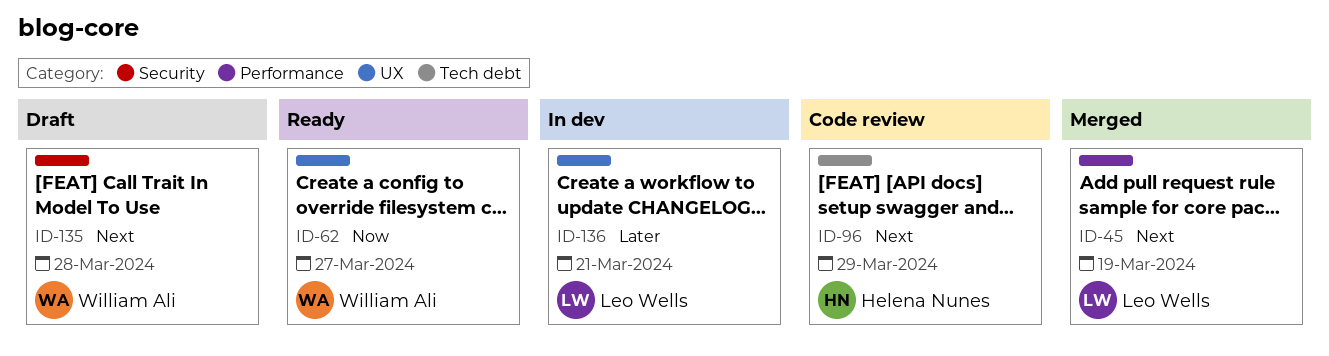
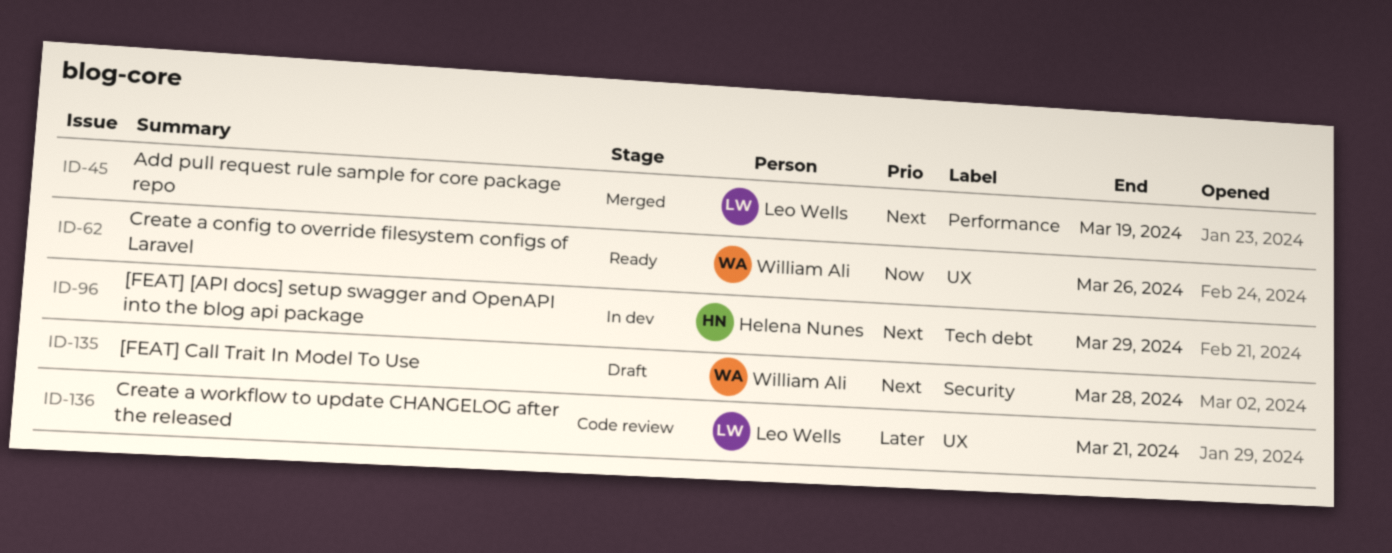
ID-62, due: Mar 27 -> Mar 26
ID-96, status: Code review -> In dev
ID-136, status: In dev -> Code review

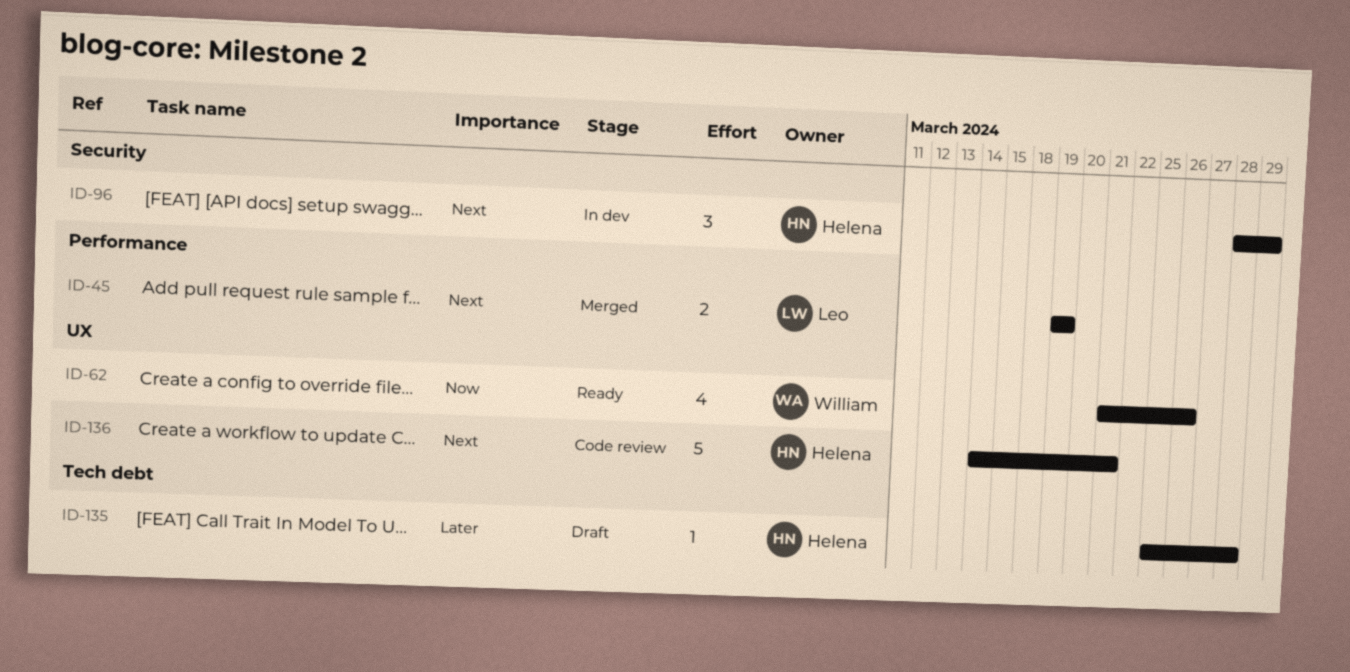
ID-96, label: Tech debt -> Security
ID-135, owner: William Ali -> Helena Nunes
ID-135, priority: Next -> Later
ID-135, label: Security -> Tech debt
ID-136, owner: Leo Wells -> Helena Nunes
ID-136, priority: Later -> Next

